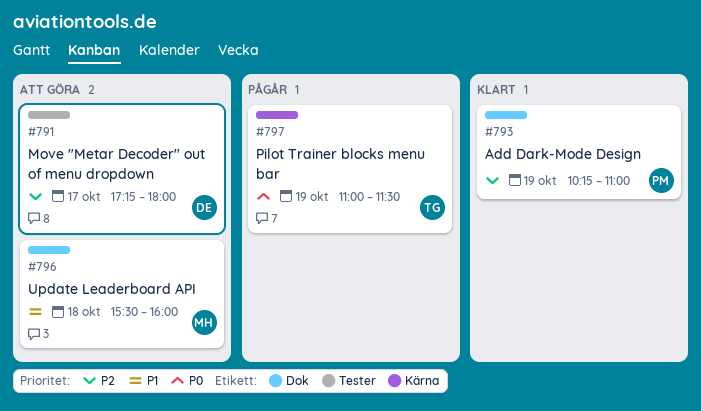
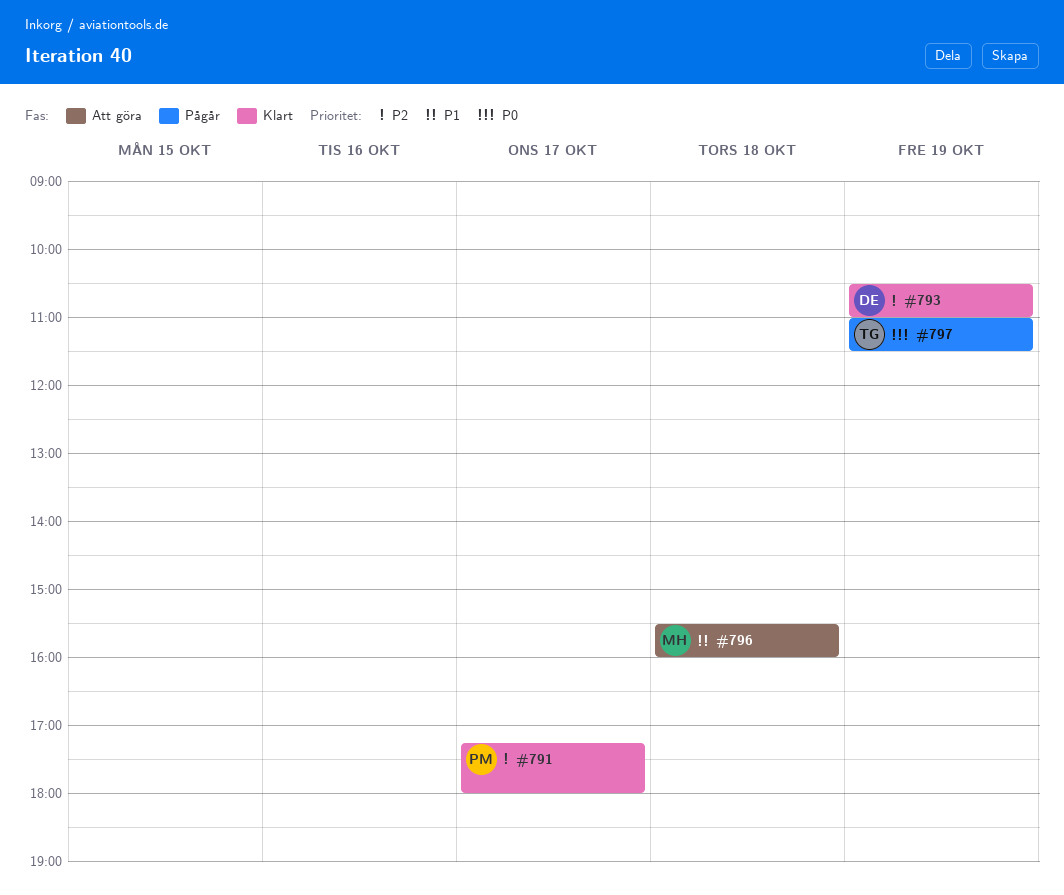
#791, status: Att göra -> Klart
#791, owner: DE -> PM
#793, owner: PM -> DE
#793, begins: 10:15 -> 10:30

